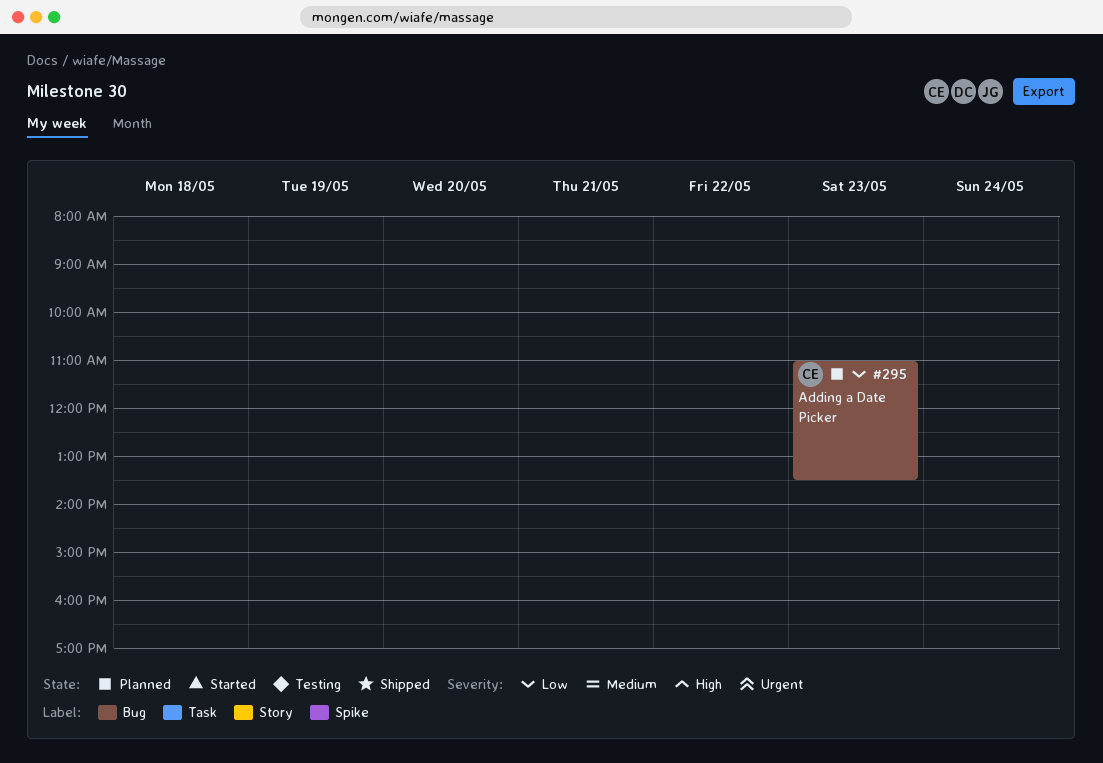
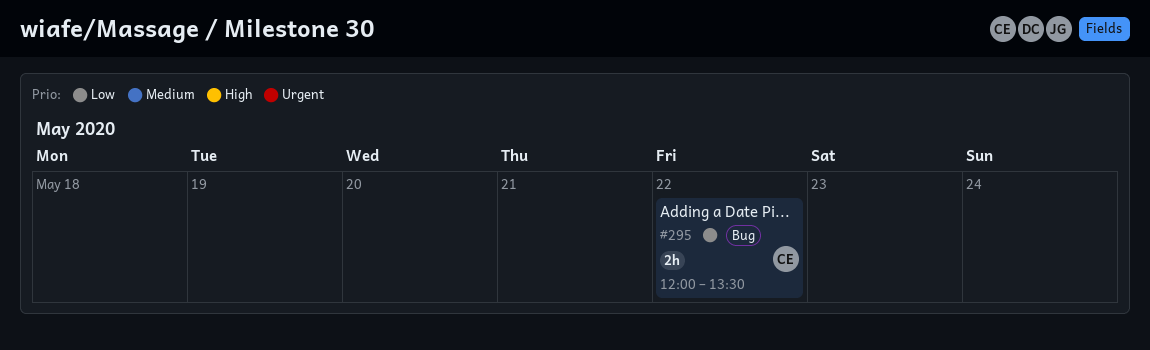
#295, day: May 23 -> May 22
#295, begins: 11:00 -> 12:00

